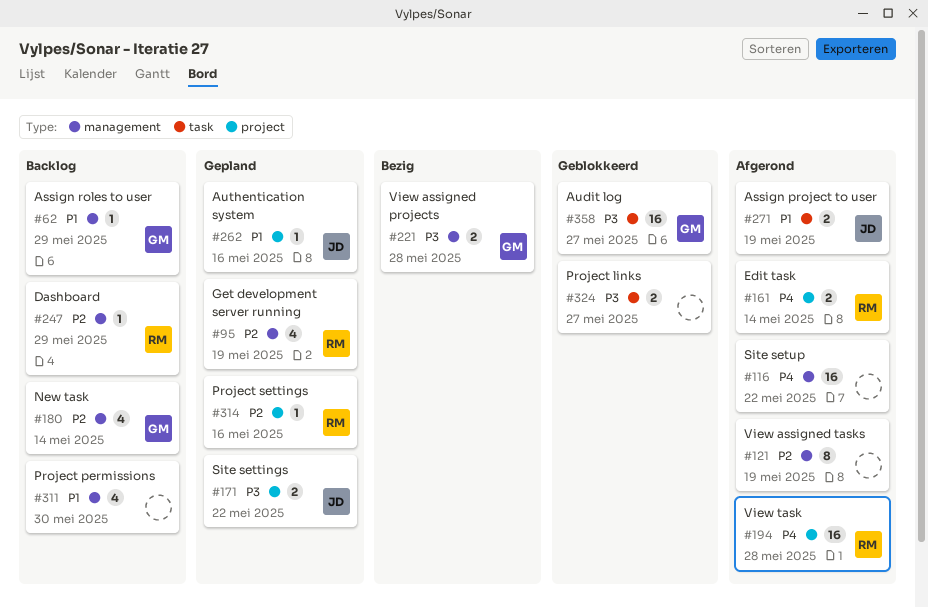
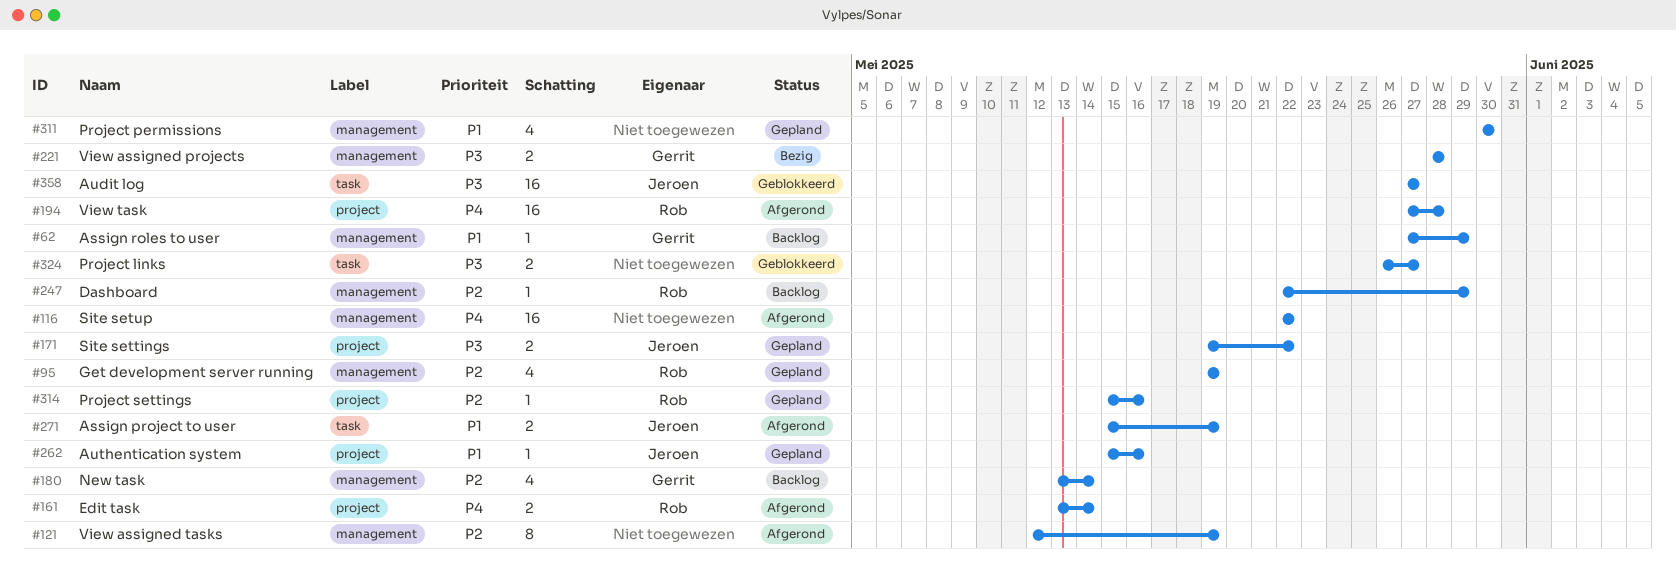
#311, status: Backlog -> Gepland
#358, owner: Gerrit -> Jeroen

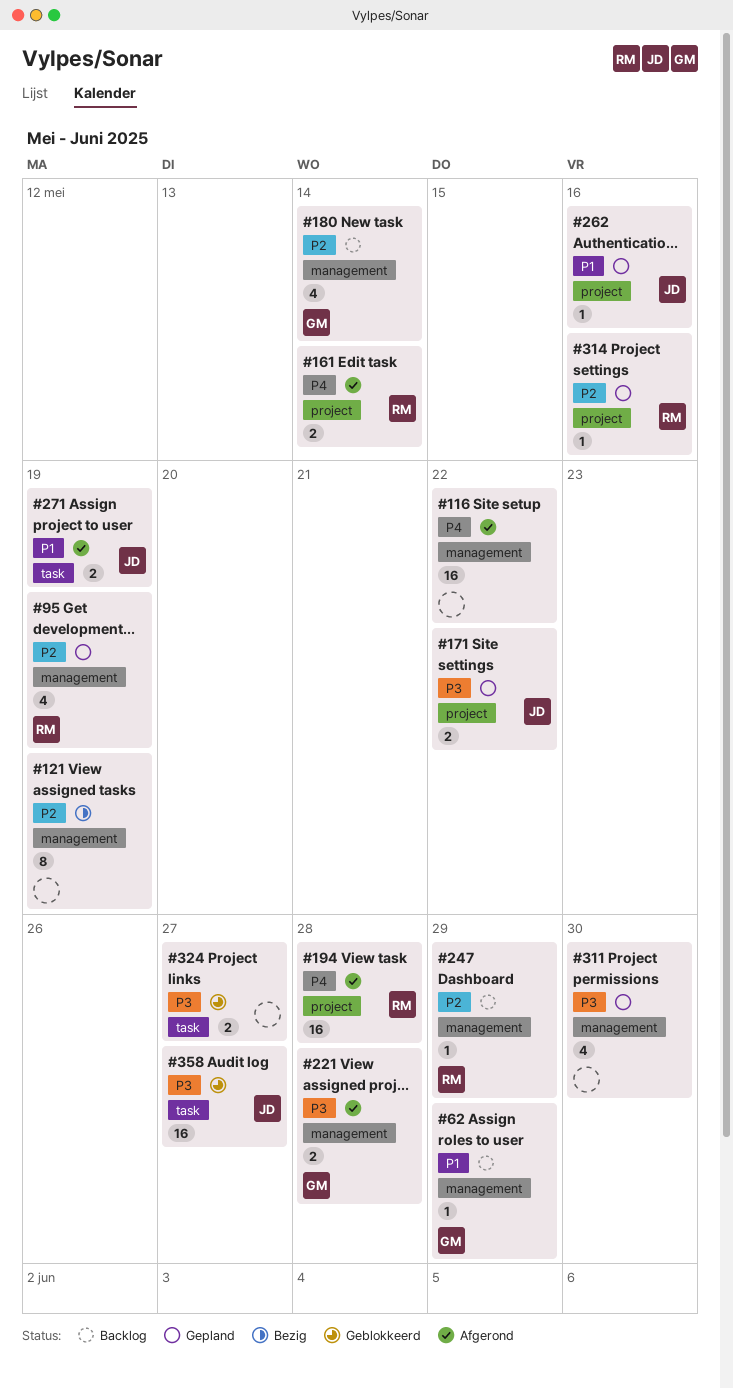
#121, status: Afgerond -> Bezig
#221, status: Bezig -> Afgerond
#311, priority: P1 -> P3

